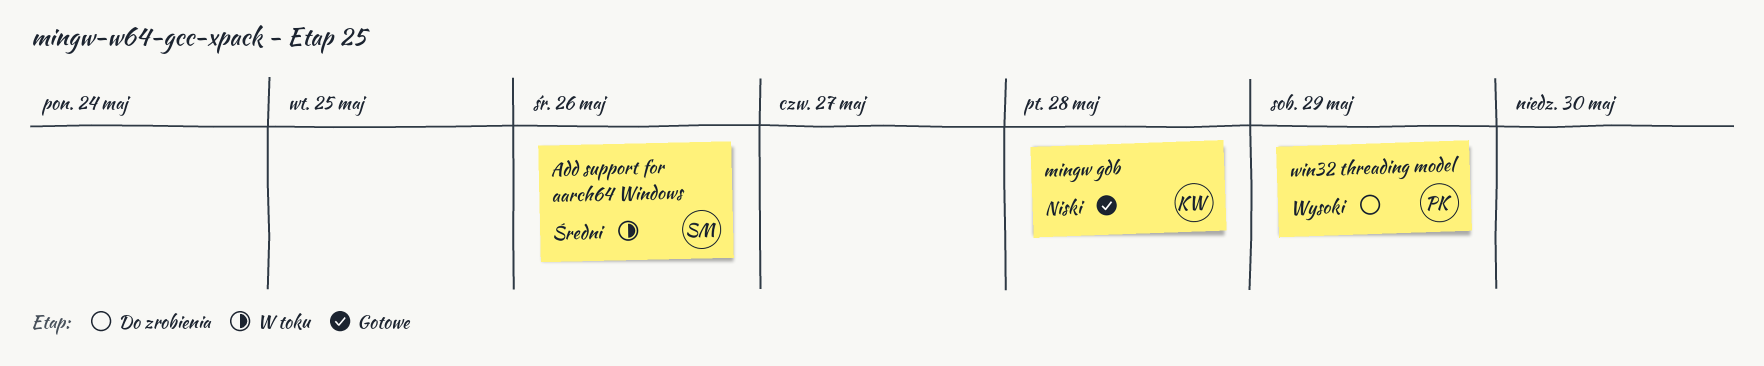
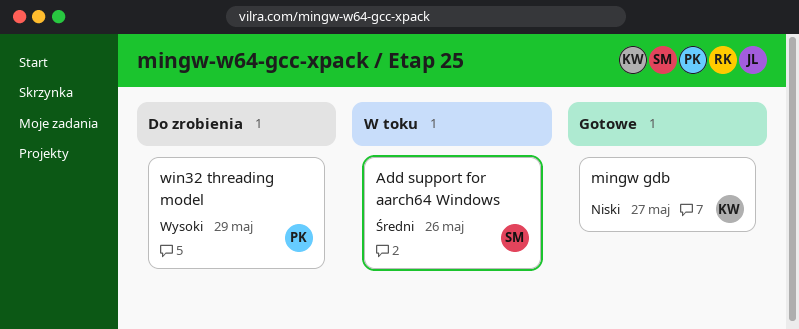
mingw gdb, due: May 28 -> May 27

